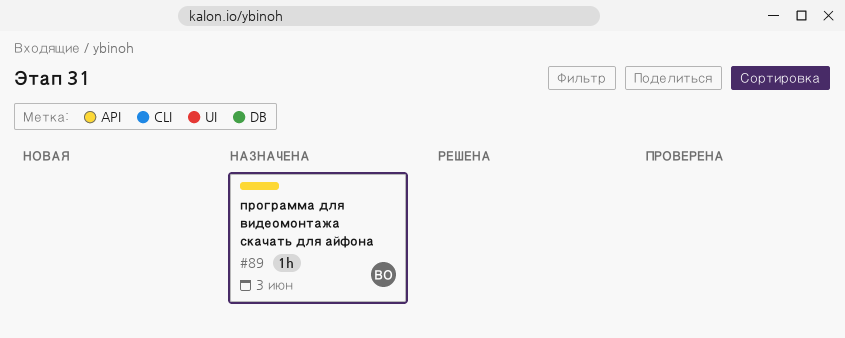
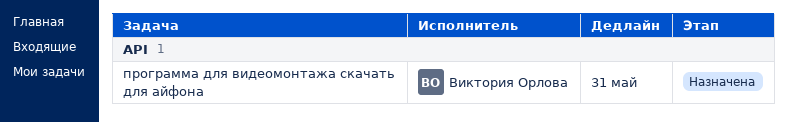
программа для видеомонтажа скачать для айфона, due: Jun 3 -> May 31

